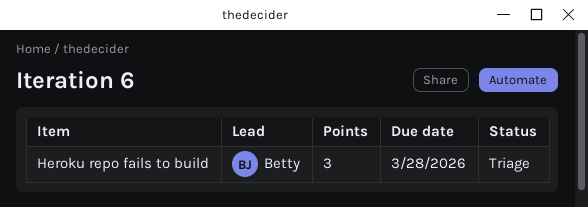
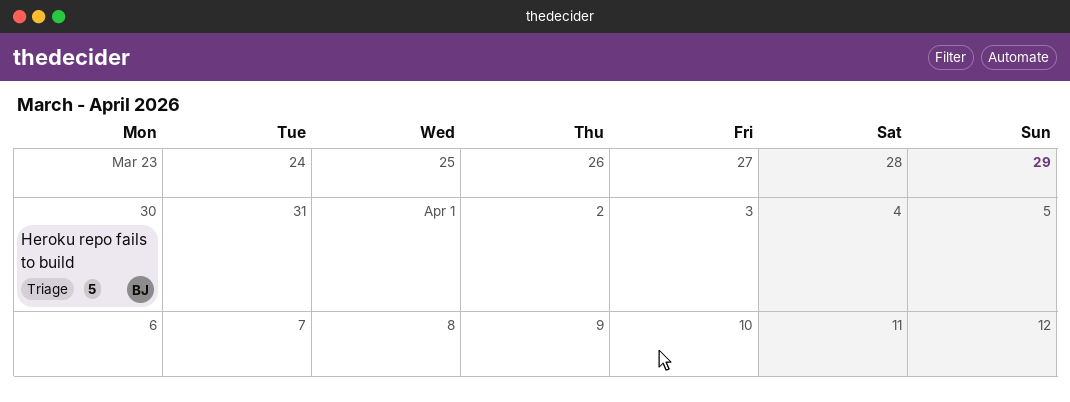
Heroku repo fails to build, estimate: 3 -> 5
Heroku repo fails to build, due: Mar 28 -> Mar 30

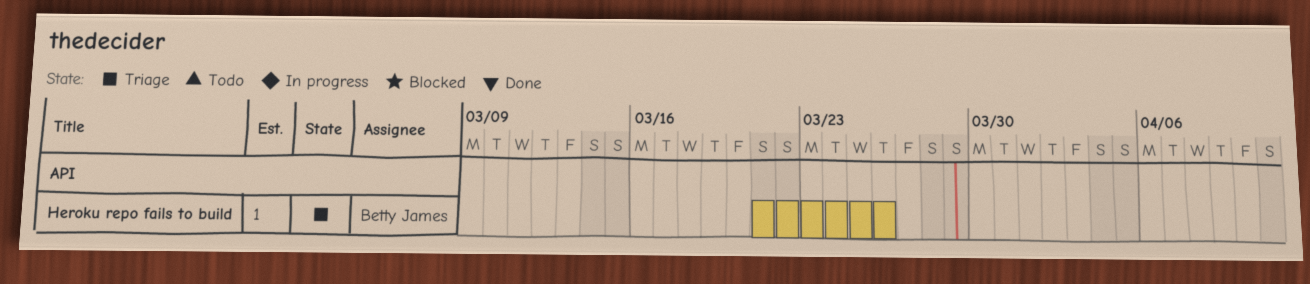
Heroku repo fails to build, estimate: 5 -> 1
Heroku repo fails to build, due: Mar 30 -> Mar 26

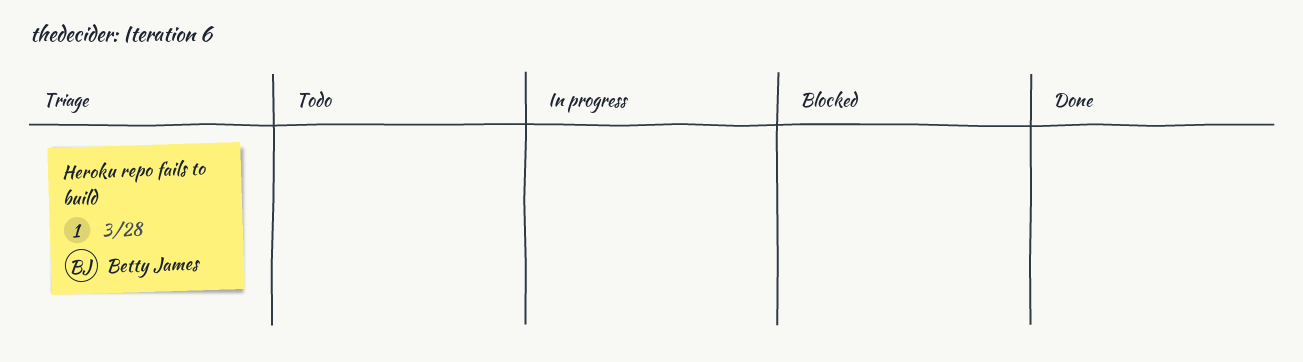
Heroku repo fails to build, due: Mar 26 -> Mar 28

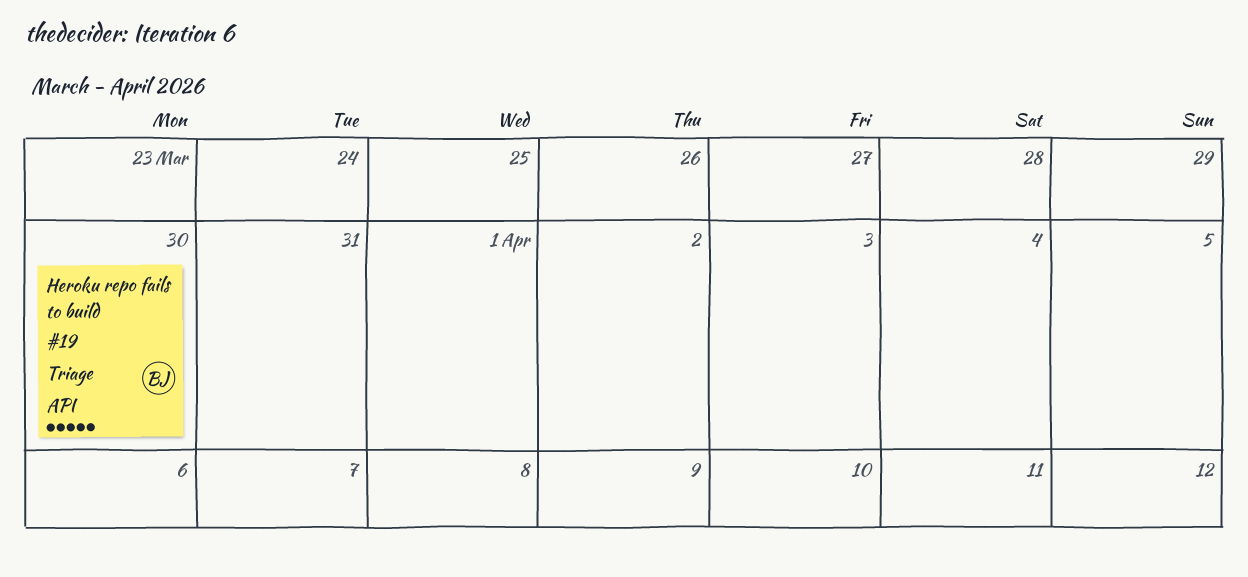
Heroku repo fails to build, estimate: 1 -> 5
Heroku repo fails to build, due: Mar 28 -> Mar 30

